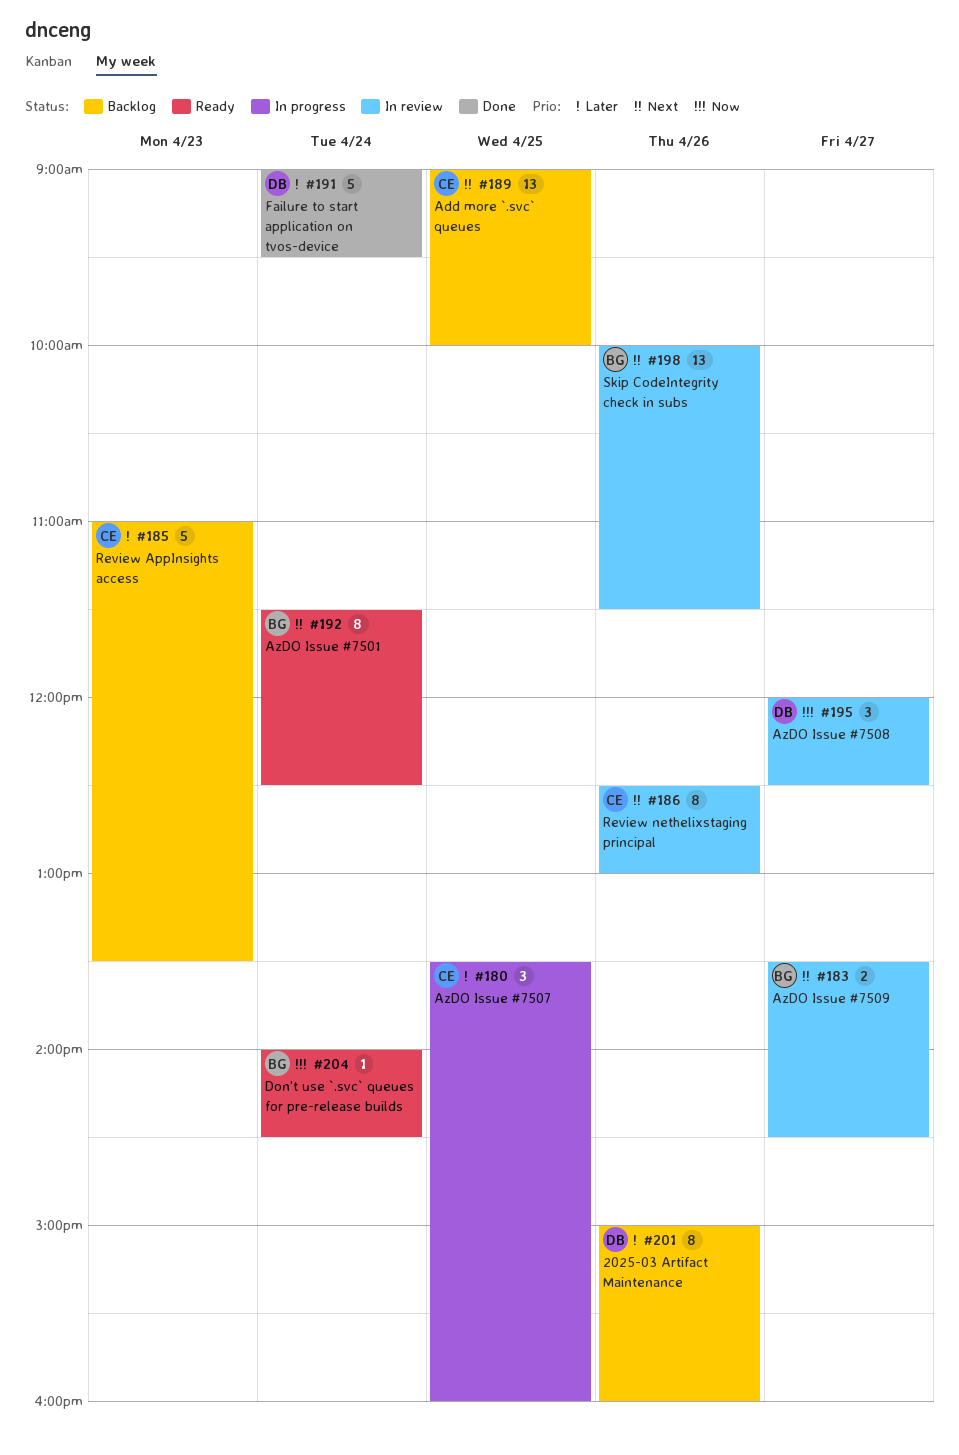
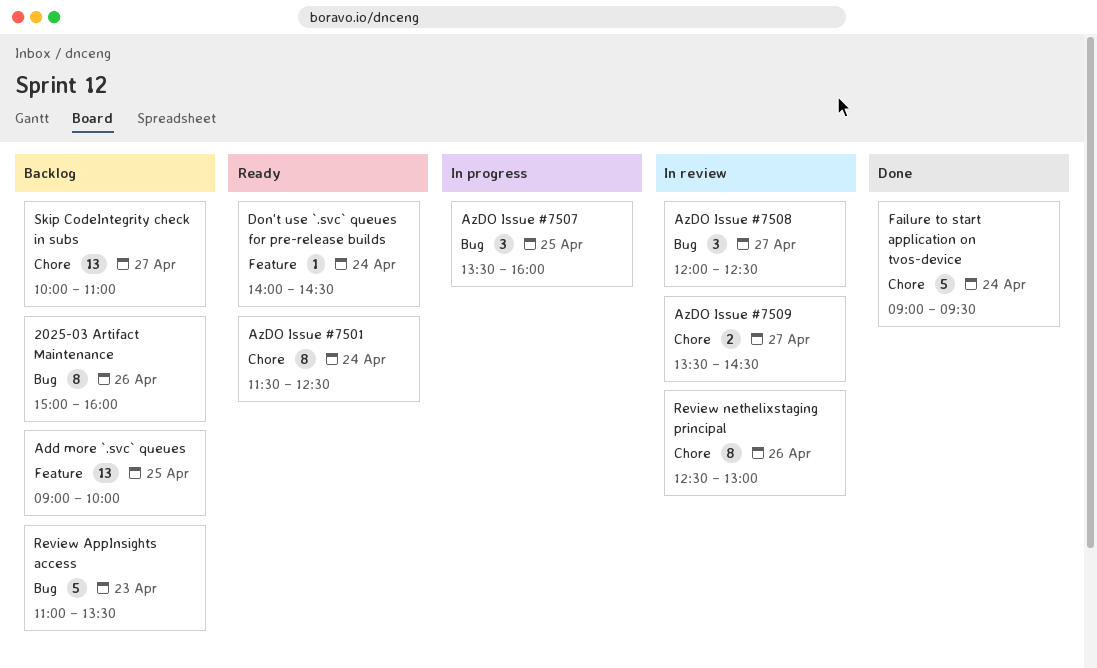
Skip CodeIntegrity check in subs, status: In review -> Backlog
Skip CodeIntegrity check in subs, day: Apr 26 -> Apr 27
Skip CodeIntegrity check in subs, ends: 11:30 -> 11:00

